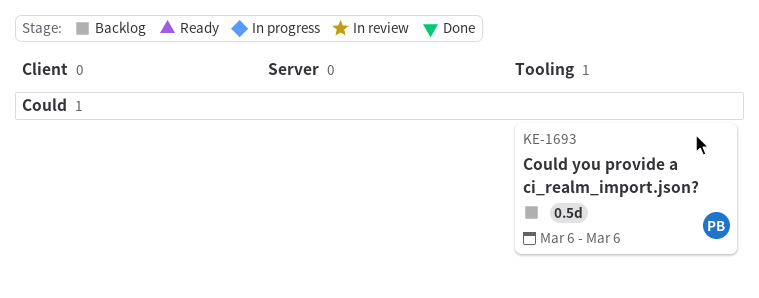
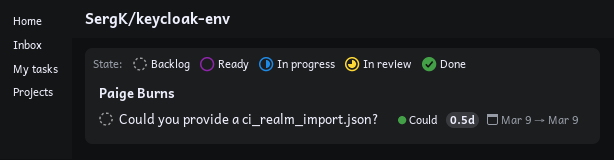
Could you provide a ci_realm_import.json?, start: Mar 6 -> Mar 9
Could you provide a ci_realm_import.json?, due: Mar 6 -> Mar 9

